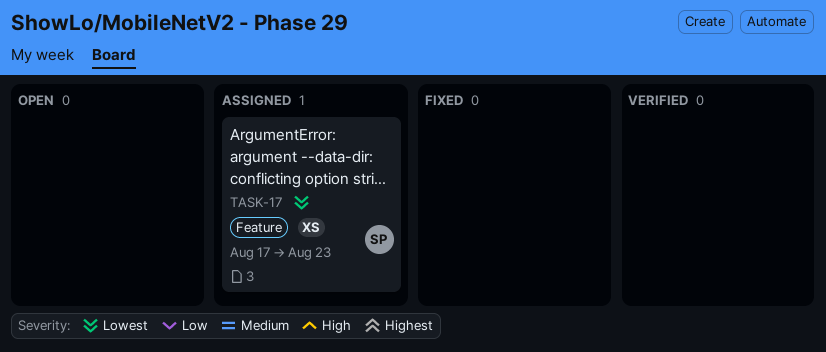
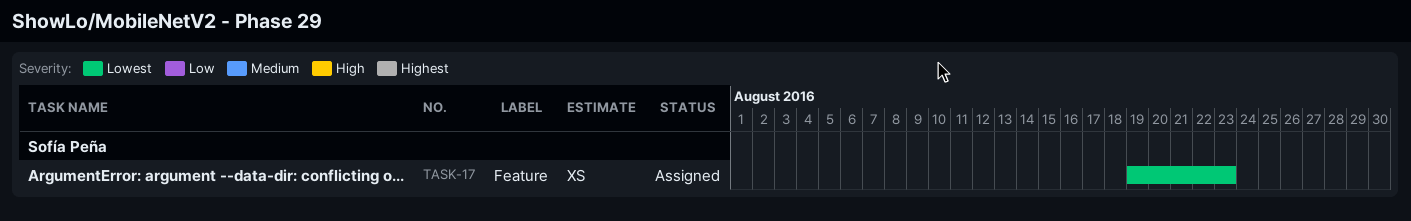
TASK-17, start: Aug 17 -> Aug 19

